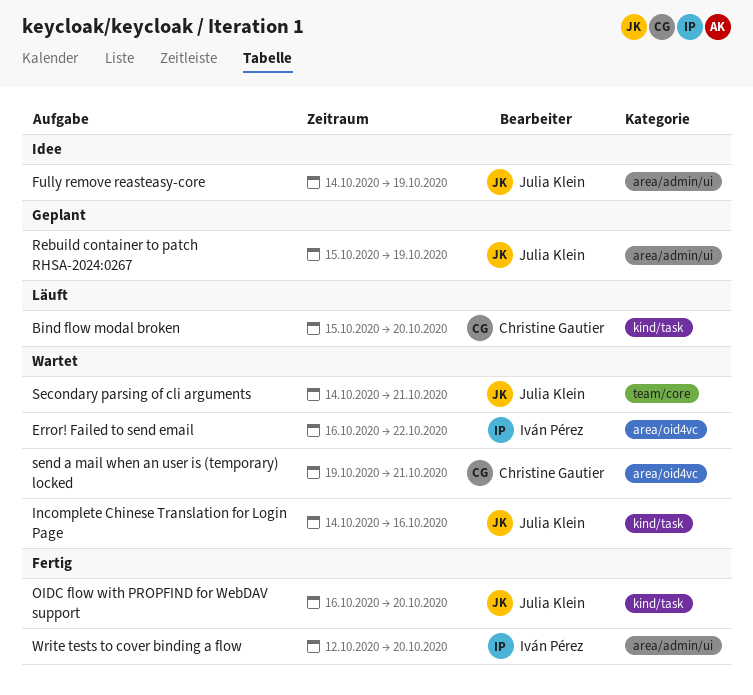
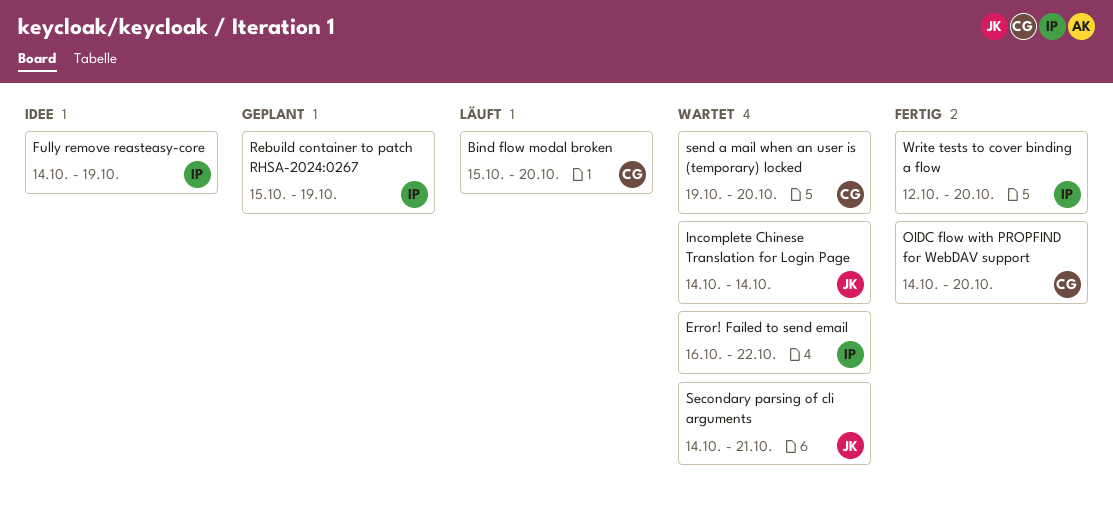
Fully remove reasteasy-core, owner: Julia Klein -> Iván Pérez
Incomplete Chinese Translation for Login Page, due: Oct 16 -> Oct 14
OIDC flow with PROPFIND for WebDAV support, owner: Julia Klein -> Christine Gautier
OIDC flow with PROPFIND for WebDAV support, start: Oct 16 -> Oct 14
Rebuild container to patch RHSA-2024:0267, owner: Julia Klein -> Iván Pérez
send a mail when an user is (temporary) locked, due: Oct 21 -> Oct 20

